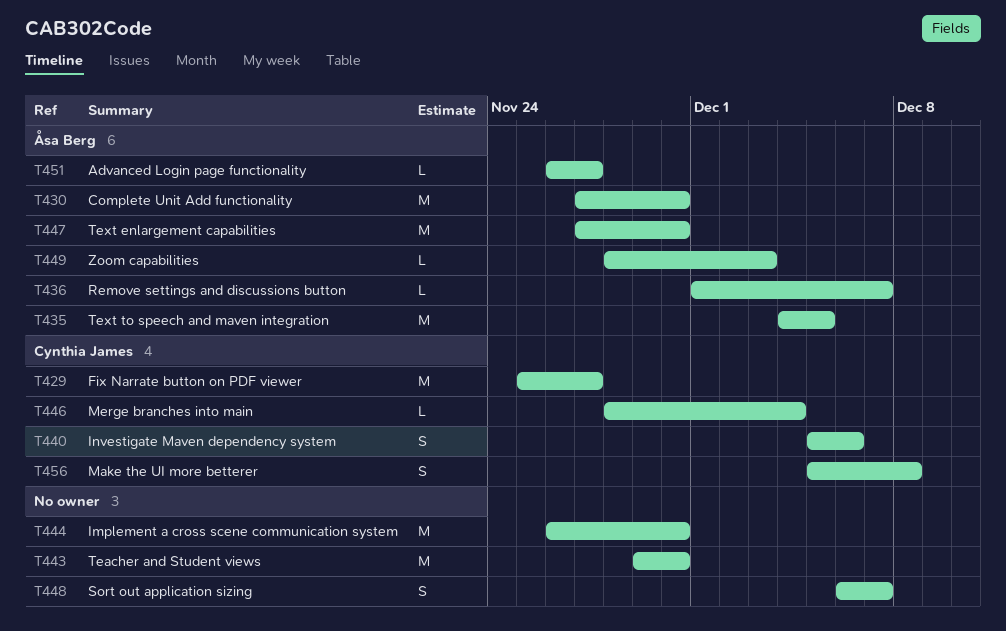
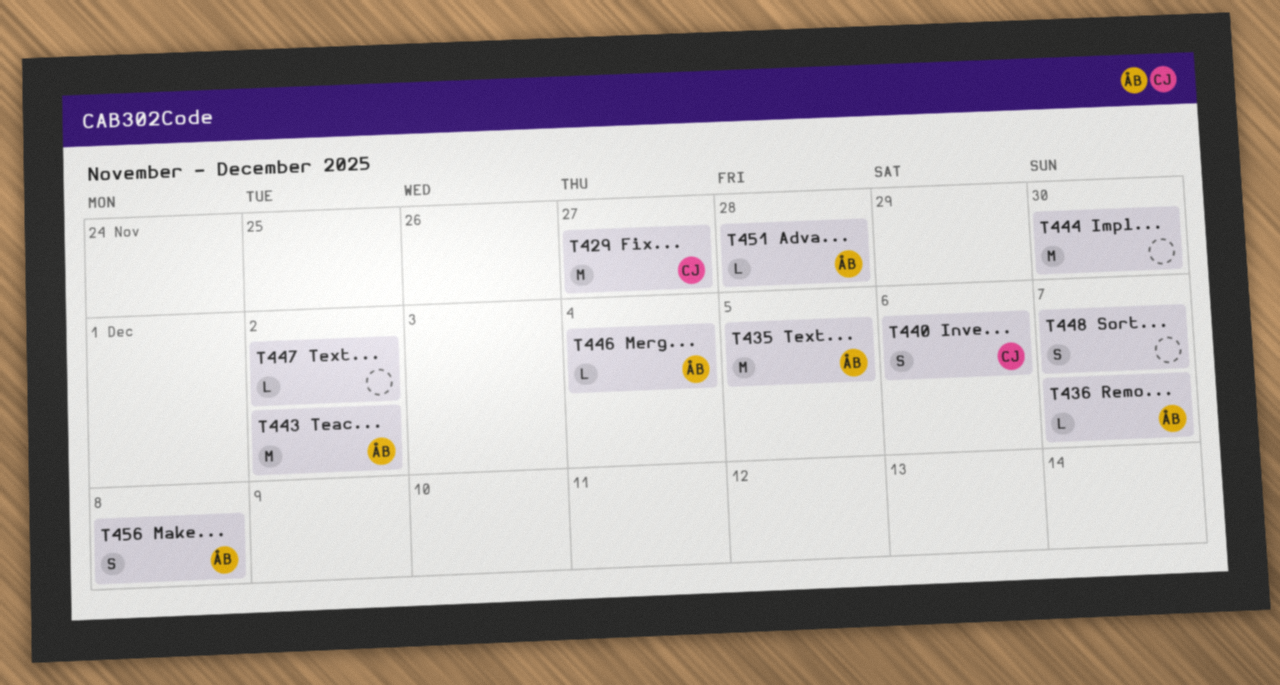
T430: present -> none
T443, owner: none -> Åsa Berg
T443, due: Nov 30 -> Dec 2
T446, owner: Cynthia James -> Åsa Berg
T447, owner: Åsa Berg -> none
T447, estimate: M -> L
T447, due: Nov 30 -> Dec 2
T449: present -> none
T451, due: Nov 27 -> Nov 28
T456, owner: Cynthia James -> Åsa Berg

